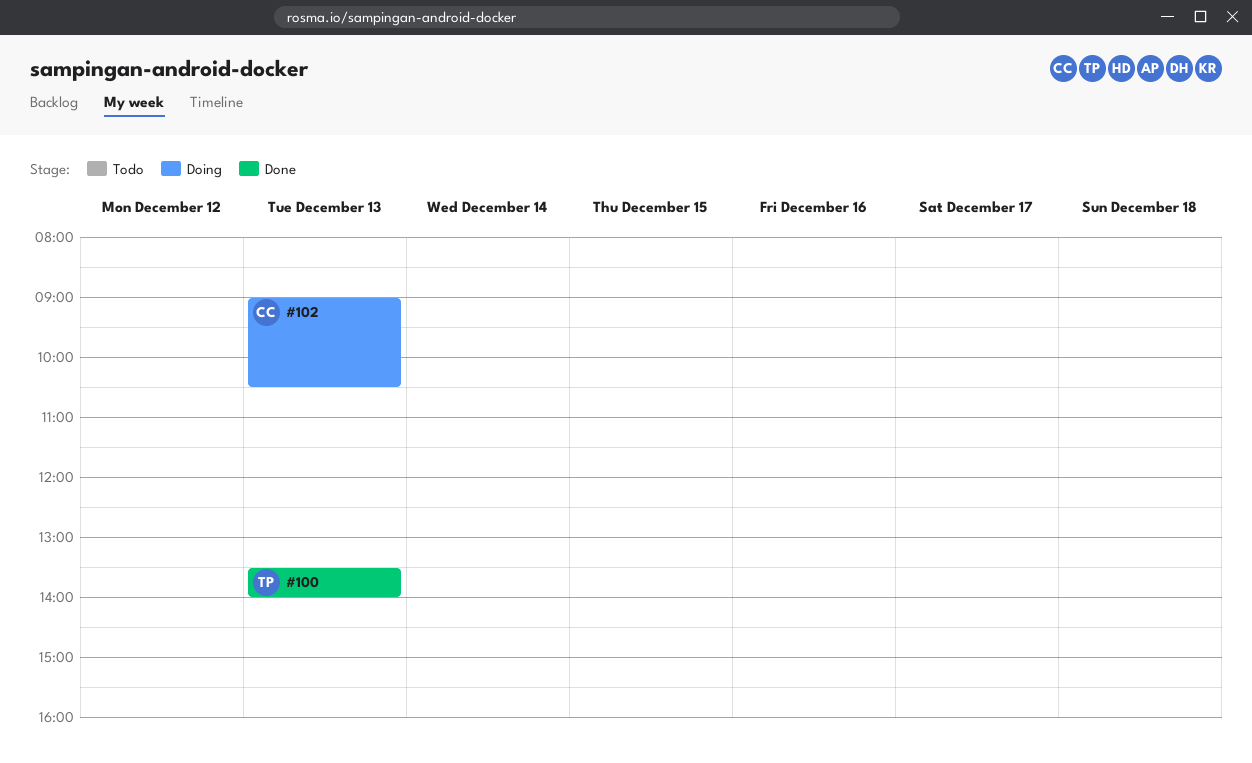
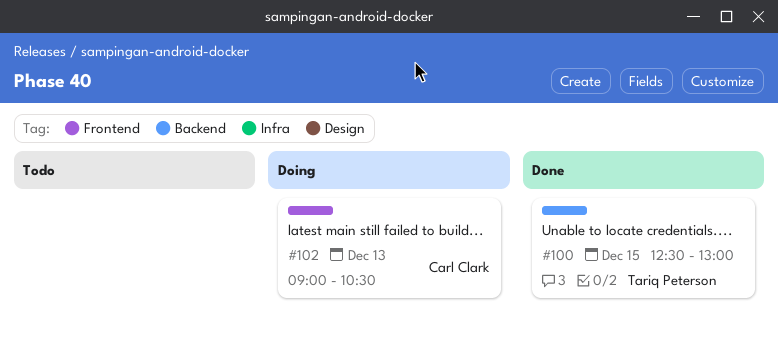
#100, day: Dec 13 -> Dec 15
#100, begins: 13:30 -> 12:30
#100, ends: 14:00 -> 13:00

